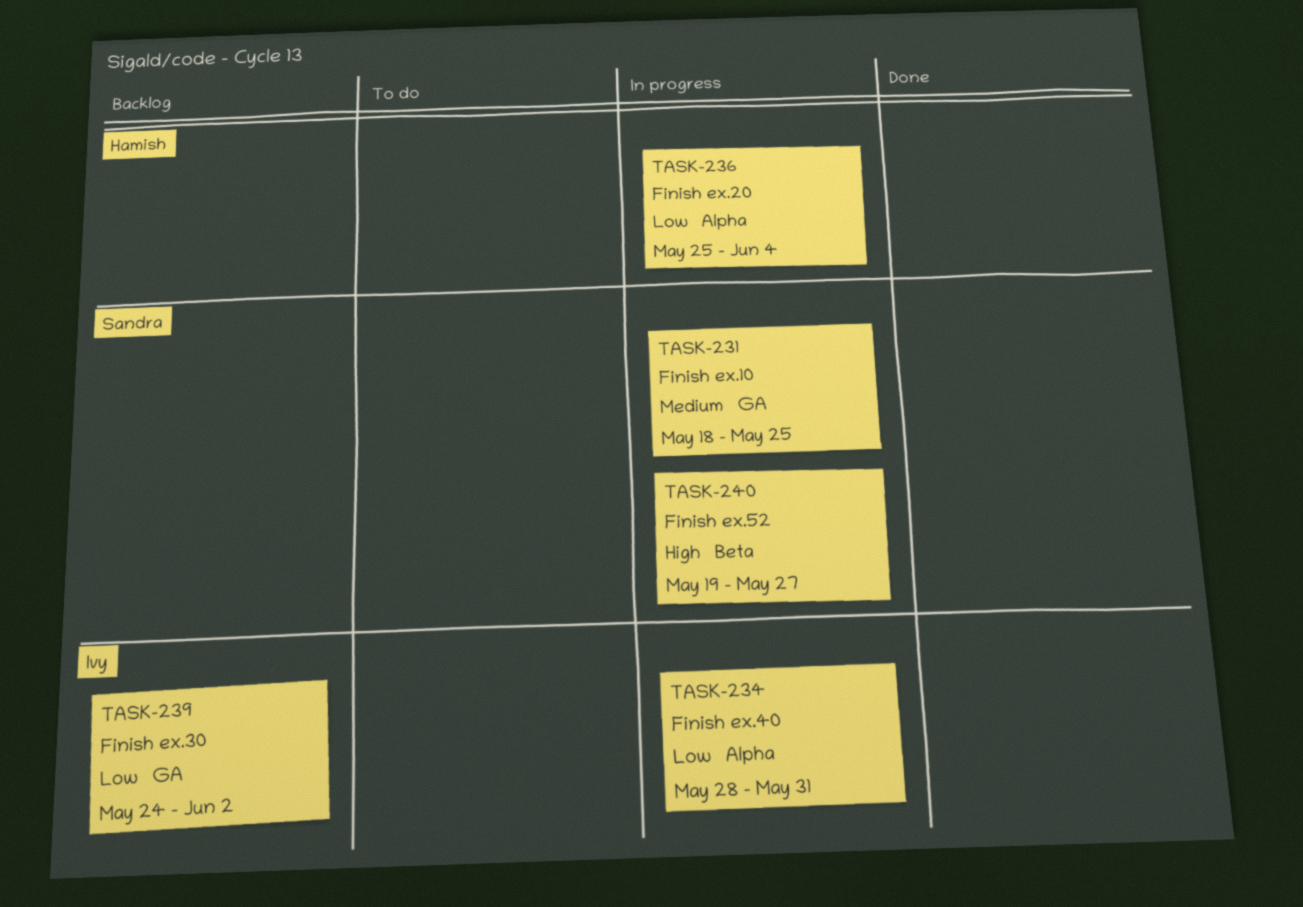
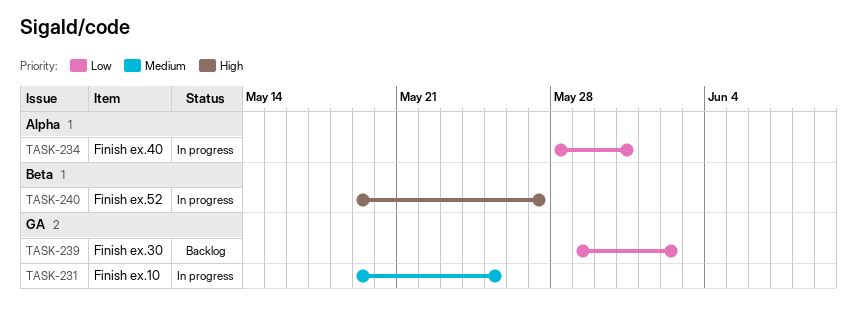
TASK-231, start: May 18 -> May 19
TASK-236: present -> none
TASK-239, start: May 24 -> May 29

